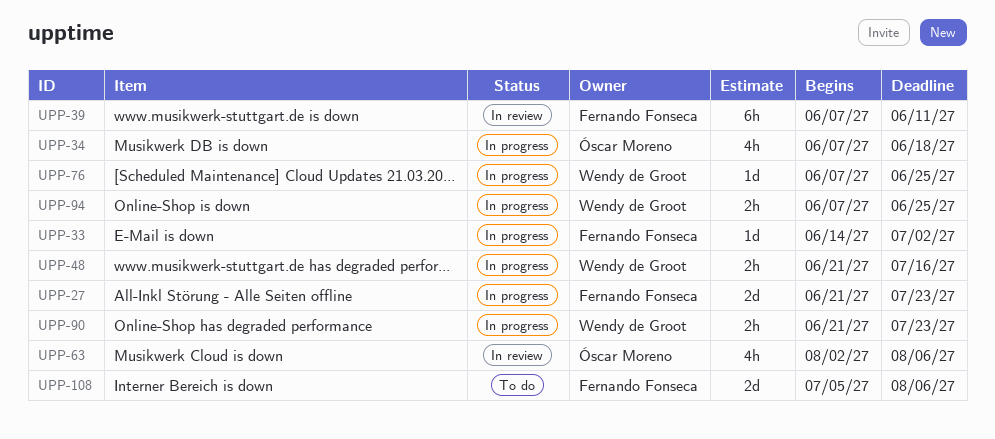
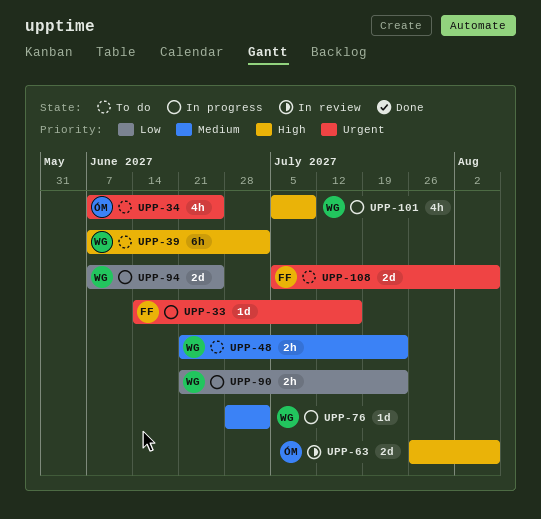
UPP-27: present -> none
UPP-33, due: Jul 2 -> Jul 16
UPP-34, status: In progress -> To do
UPP-34, due: Jun 18 -> Jun 25
UPP-39, status: In review -> To do
UPP-39, owner: Fernando Fonseca -> Wendy de Groot
UPP-39, due: Jun 11 -> Jul 2
UPP-48, status: In progress -> To do
UPP-48, due: Jul 16 -> Jul 23
UPP-63, estimate: 4h -> 2d
UPP-63, start: Aug 2 -> Jul 26
UPP-76, start: Jun 7 -> Jun 28
UPP-76, due: Jun 25 -> Jul 2
UPP-94, estimate: 2h -> 2d
UPP-101: none -> present

